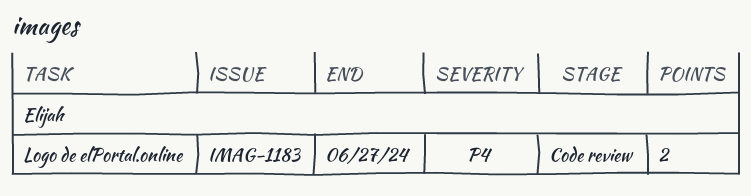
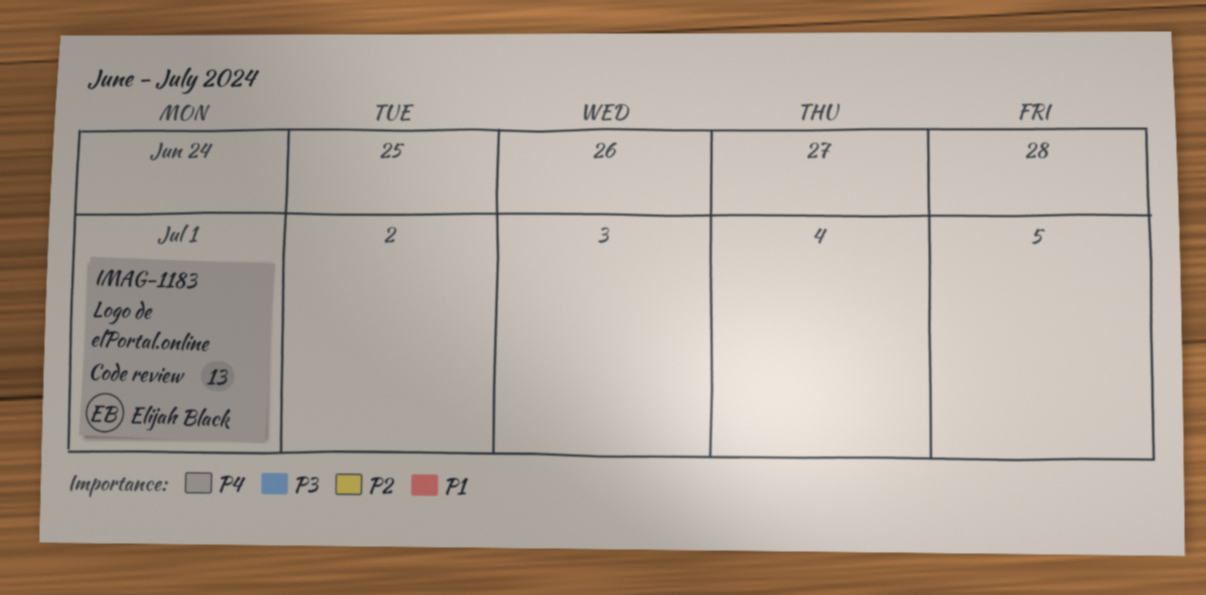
IMAG-1183, estimate: 2 -> 13
IMAG-1183, due: Jun 27 -> Jul 1

